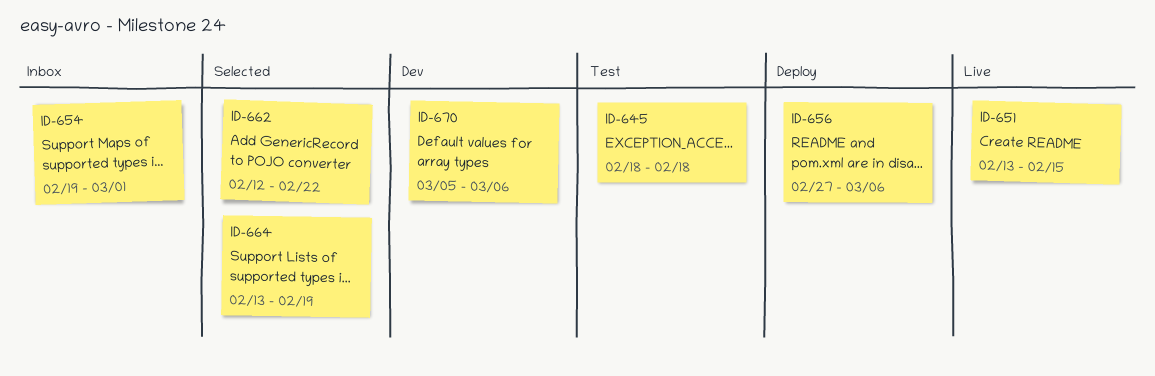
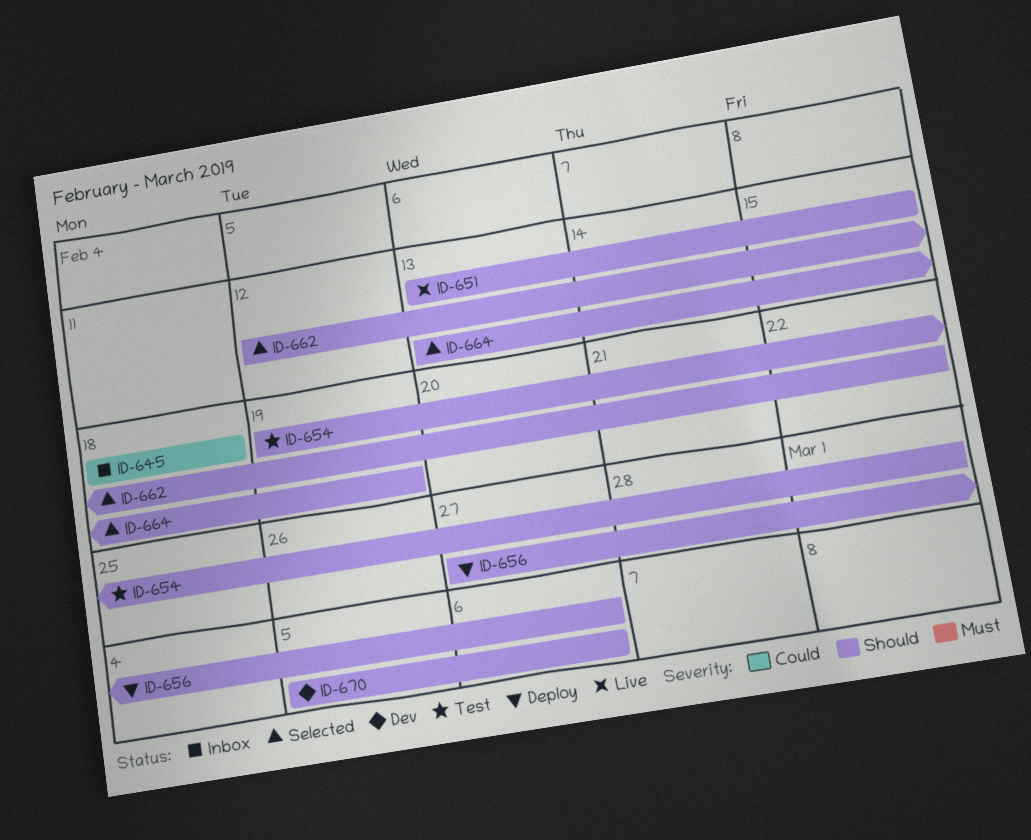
ID-645, status: Test -> Inbox
ID-654, status: Inbox -> Test

